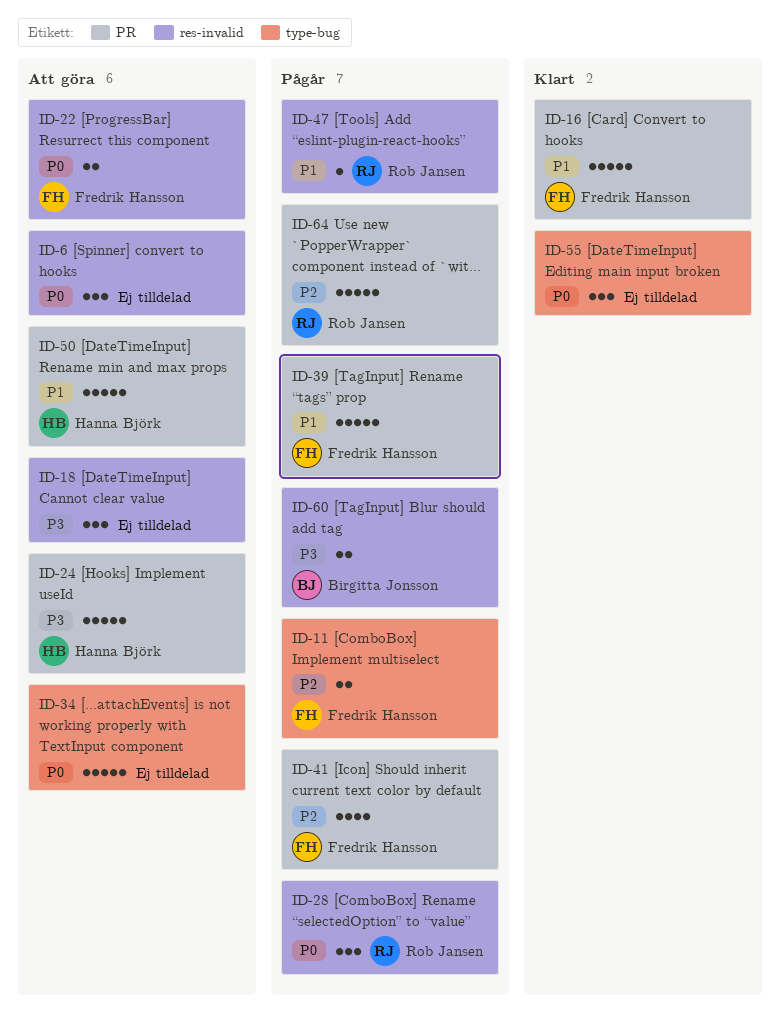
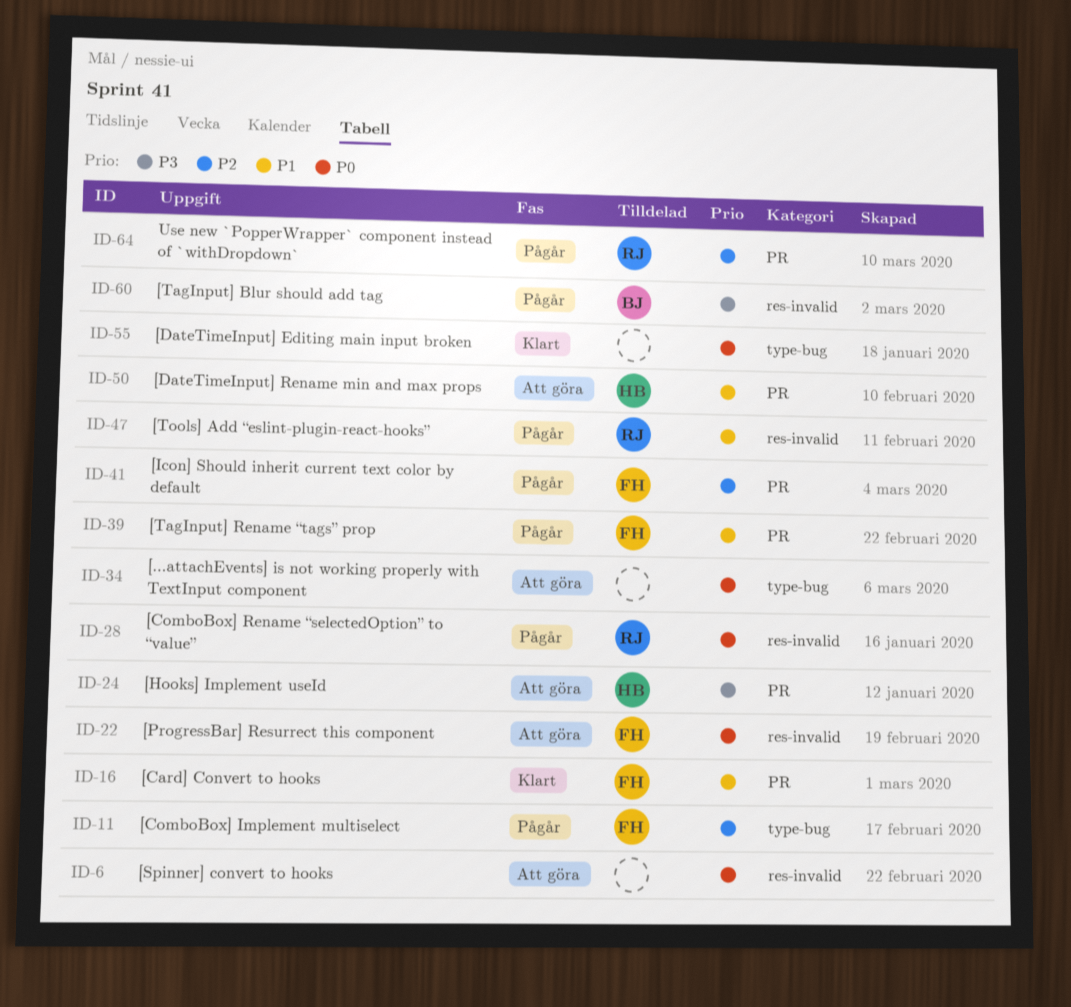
ID-18: present -> none

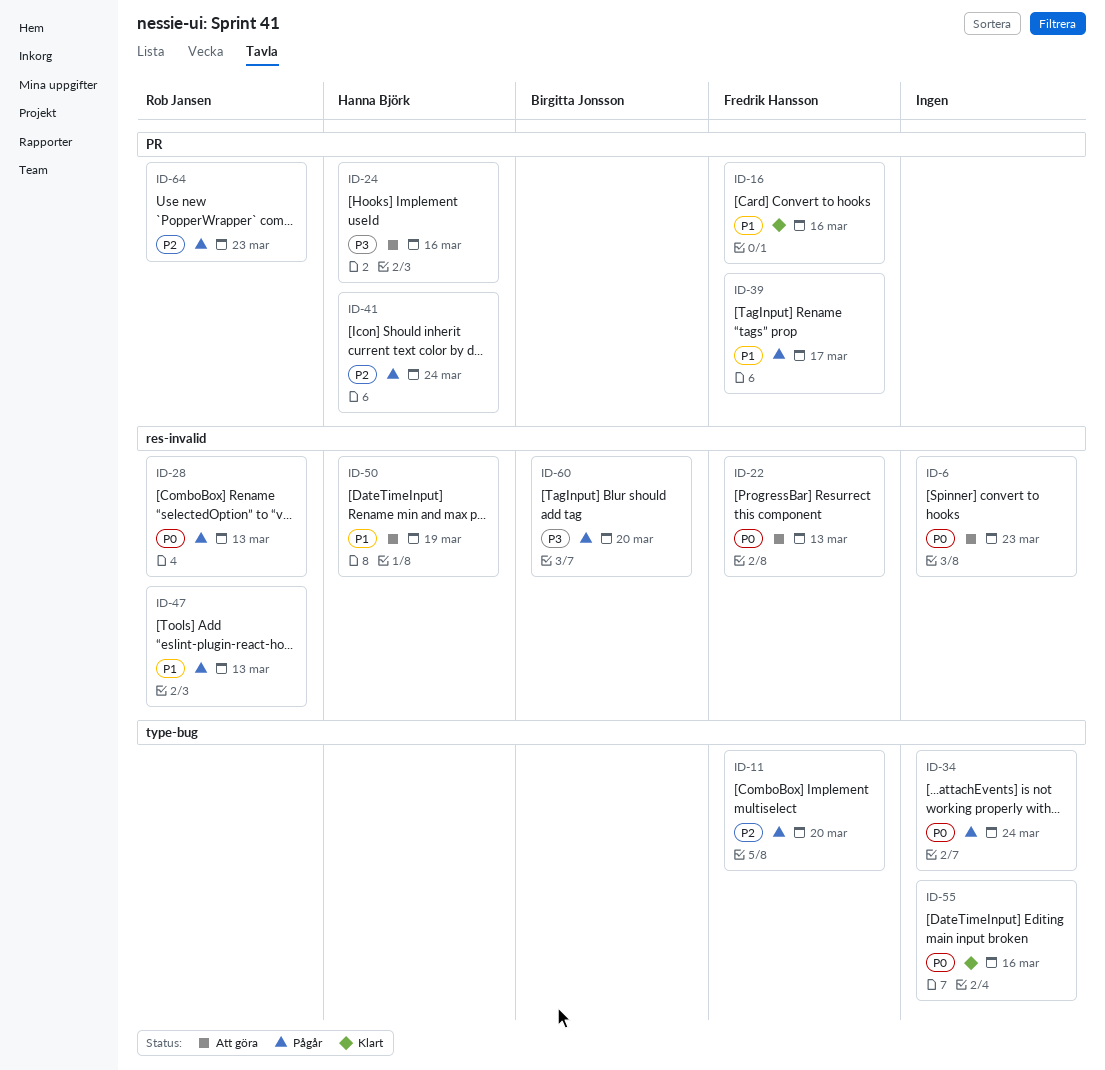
ID-34, status: Att göra -> Pågår
ID-41, owner: Fredrik Hansson -> Hanna Björk
ID-50, label: PR -> res-invalid

